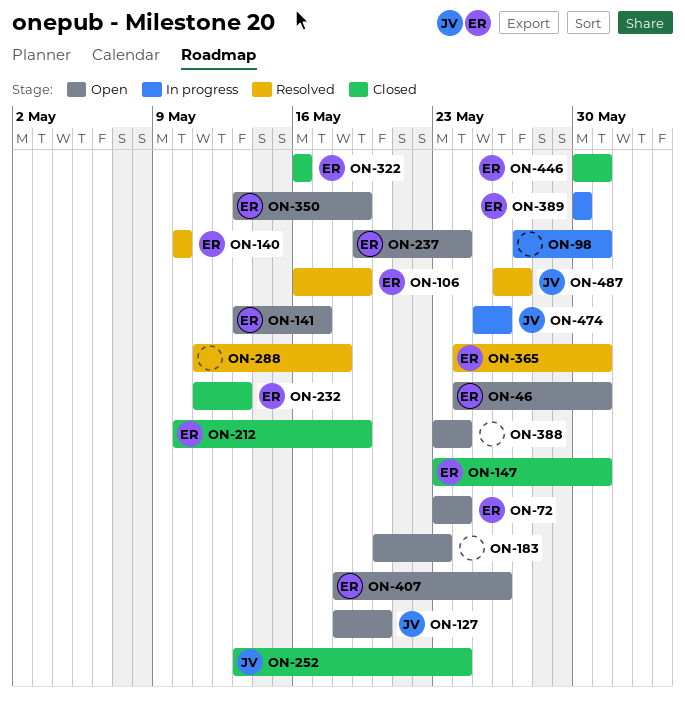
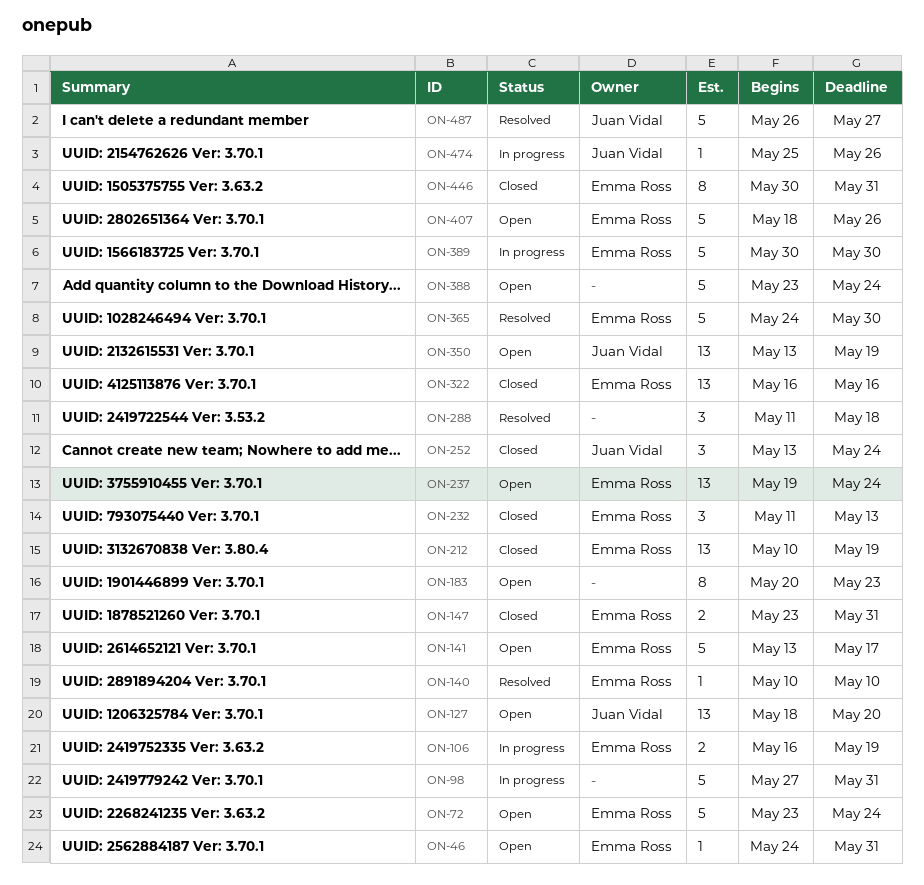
ON-106, status: Resolved -> In progress
ON-350, owner: Emma Ross -> Juan Vidal
ON-365, due: May 31 -> May 30

